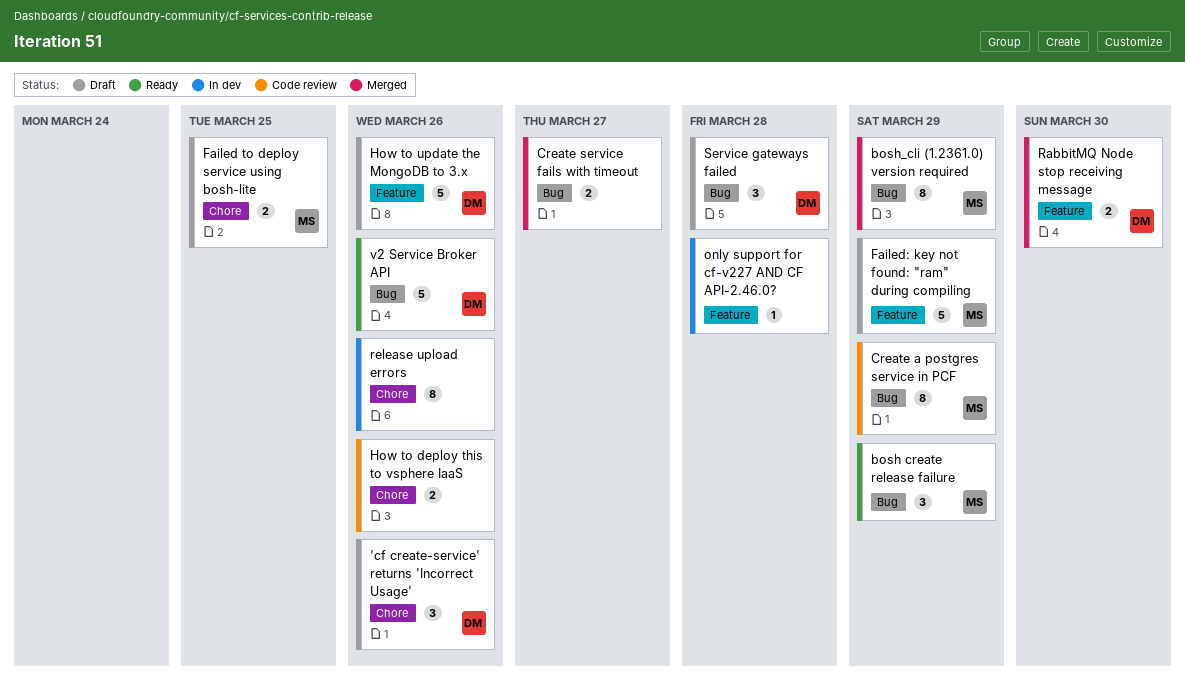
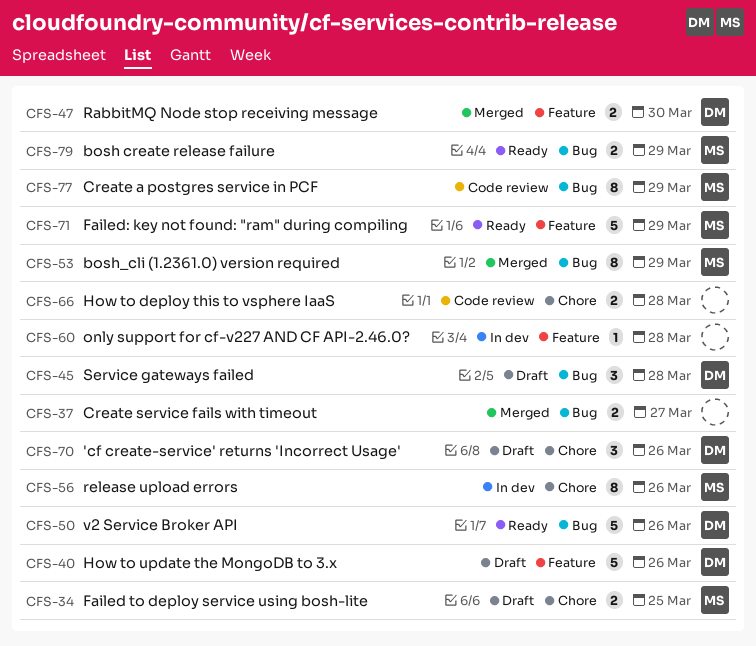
bosh create release failure, estimate: 3 -> 2
Failed: key not found: "ram" during compiling, status: Draft -> Ready
How to deploy this to vsphere IaaS, due: Mar 26 -> Mar 28
release upload errors, owner: none -> MS

